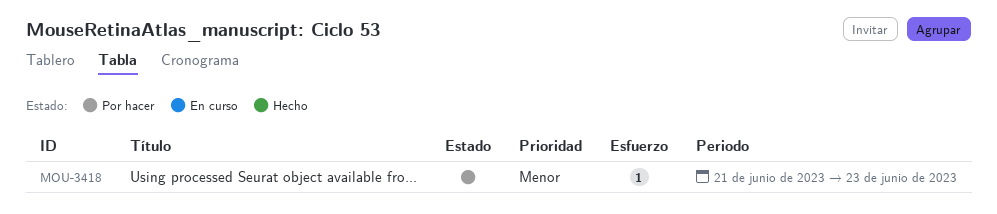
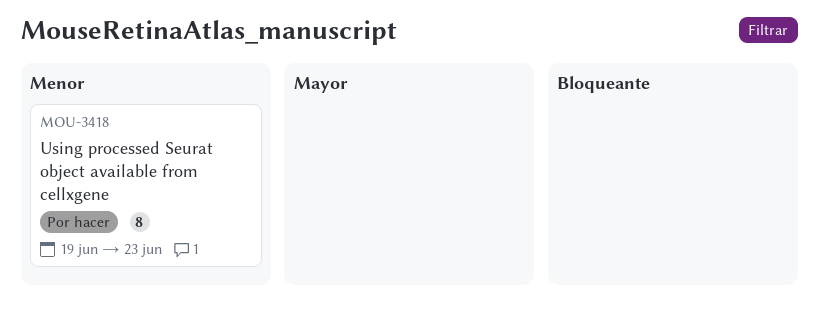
MOU-3418, estimate: 1 -> 8
MOU-3418, start: Jun 21 -> Jun 19

